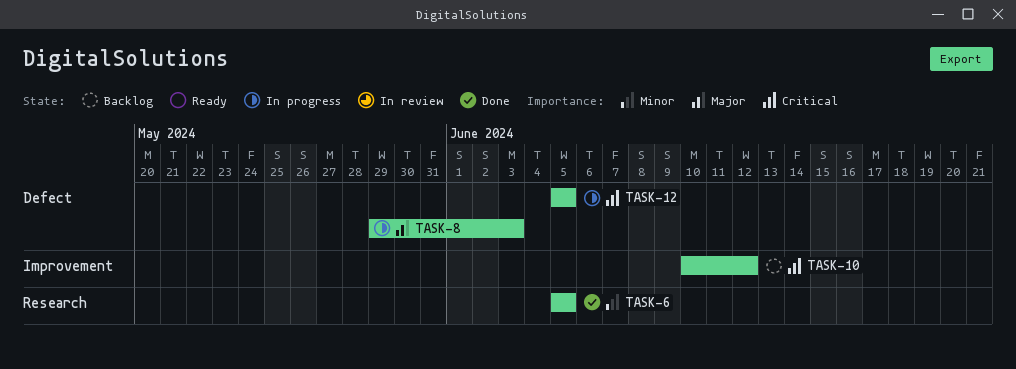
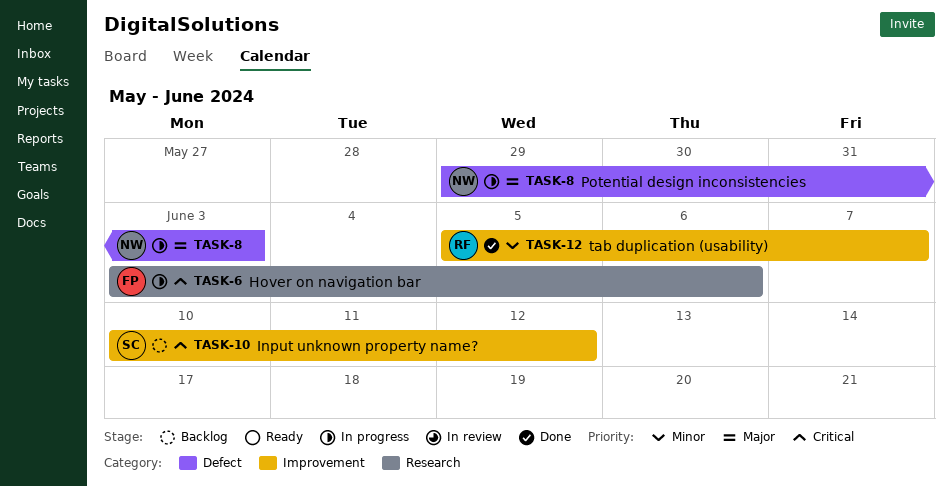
TASK-6, status: Done -> In progress
TASK-6, priority: Minor -> Critical
TASK-6, start: Jun 5 -> Jun 3
TASK-6, due: Jun 5 -> Jun 6
TASK-12, status: In progress -> Done
TASK-12, priority: Critical -> Minor
TASK-12, label: Defect -> Improvement
TASK-12, due: Jun 5 -> Jun 7

